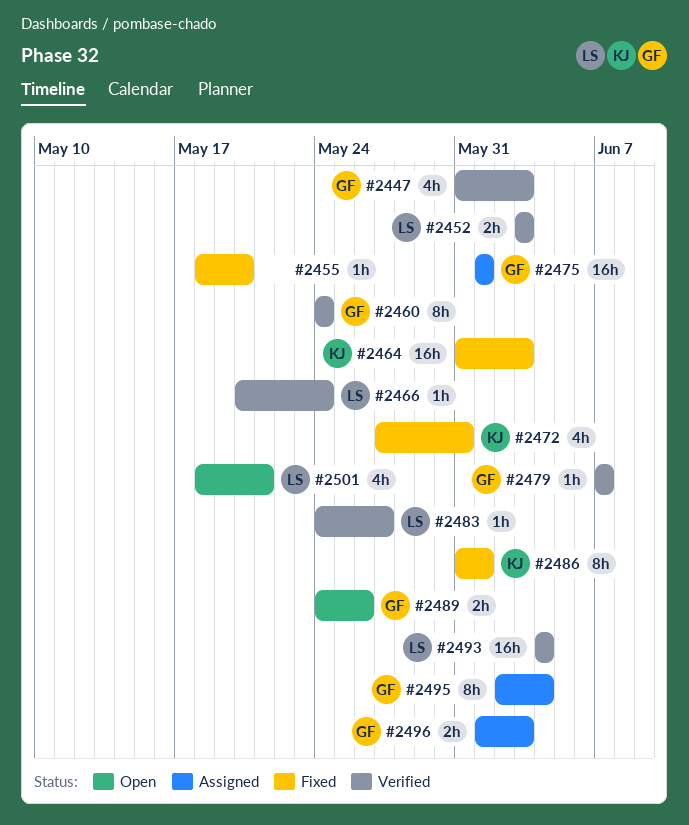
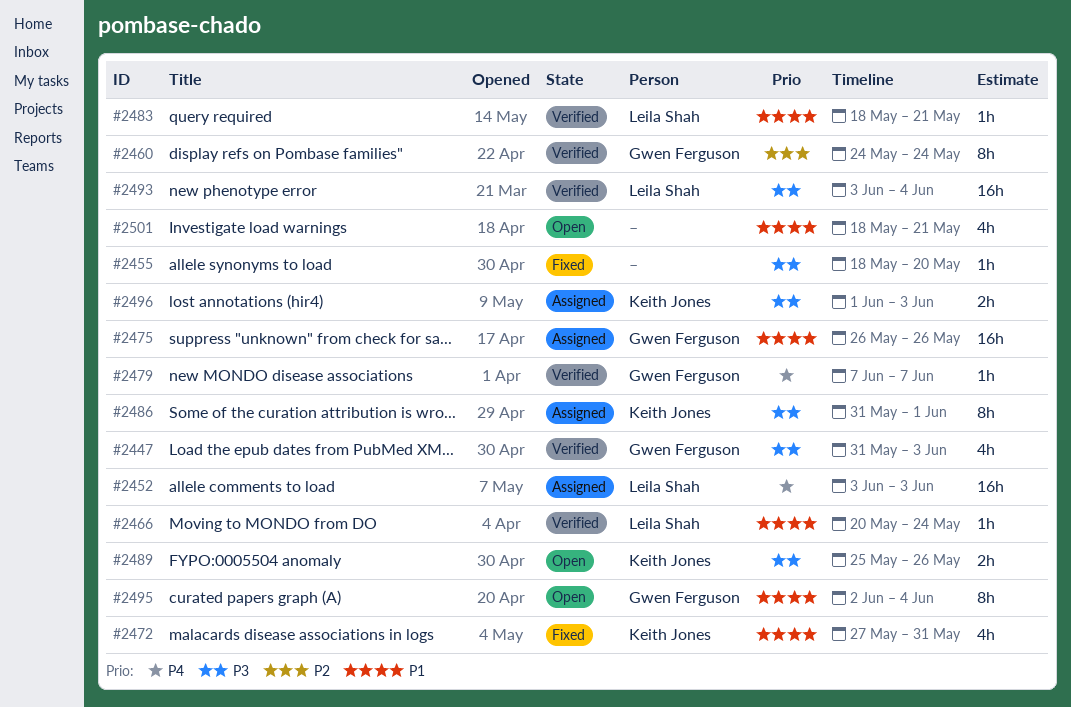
#2452, status: Verified -> Assigned
#2452, estimate: 2h -> 16h
#2464: present -> none
#2475, start: Jun 1 -> May 26
#2475, due: Jun 1 -> May 26
#2483, start: May 24 -> May 18
#2483, due: May 27 -> May 21
#2486, status: Fixed -> Assigned
#2489, owner: Gwen Ferguson -> Keith Jones
#2489, start: May 24 -> May 25
#2493, start: Jun 4 -> Jun 3
#2495, status: Assigned -> Open
#2496, owner: Gwen Ferguson -> Keith Jones
#2501, owner: Leila Shah -> none

